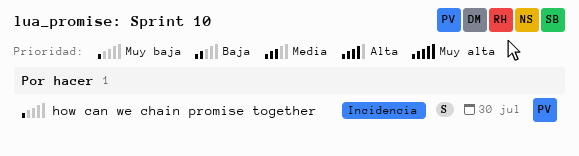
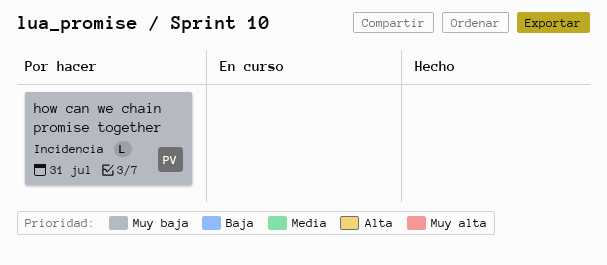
how can we chain promise together, estimate: S -> L
how can we chain promise together, due: Jul 30 -> Jul 31

